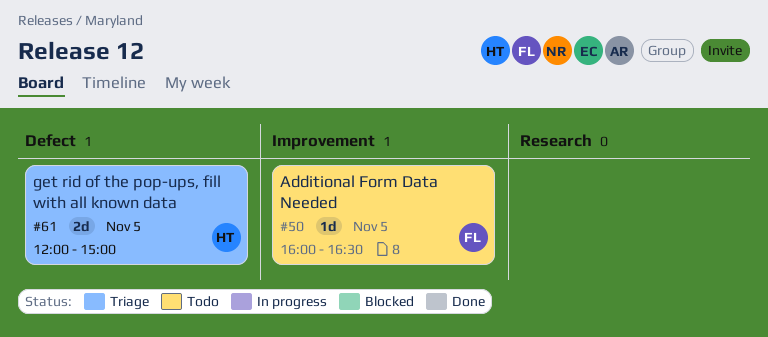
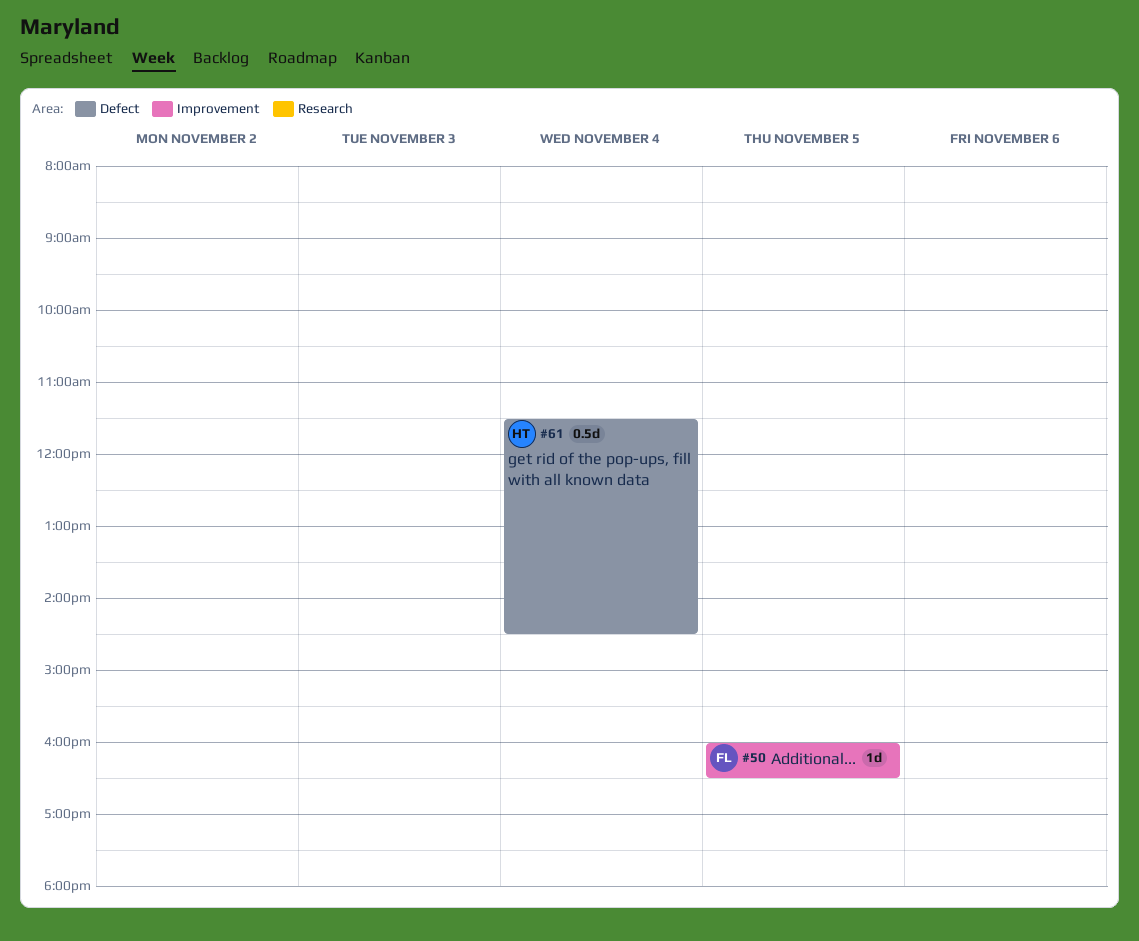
#61, estimate: 2d -> 0.5d
#61, day: Nov 5 -> Nov 4
#61, begins: 12:00 -> 11:30
#61, ends: 15:00 -> 14:30

